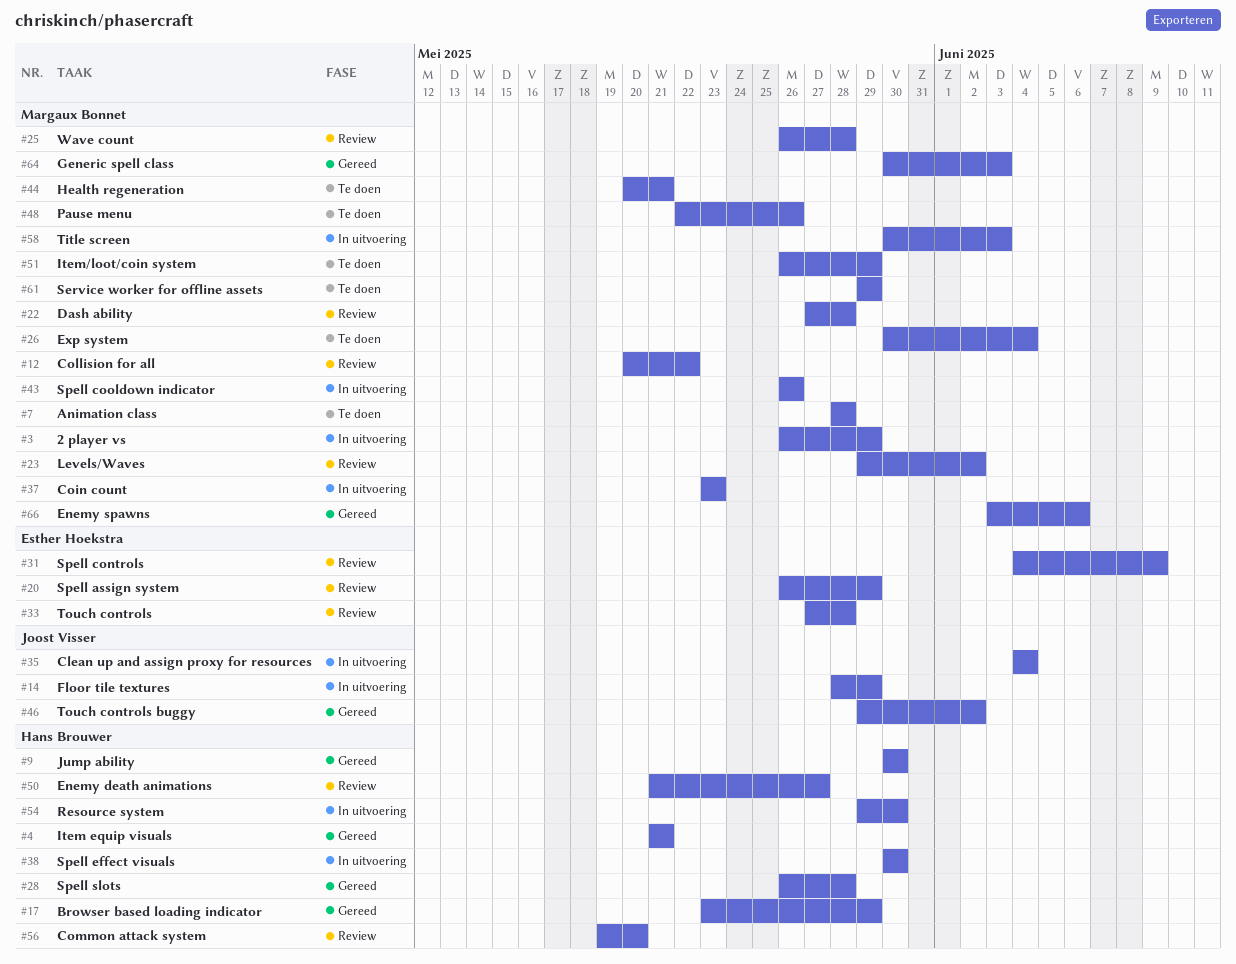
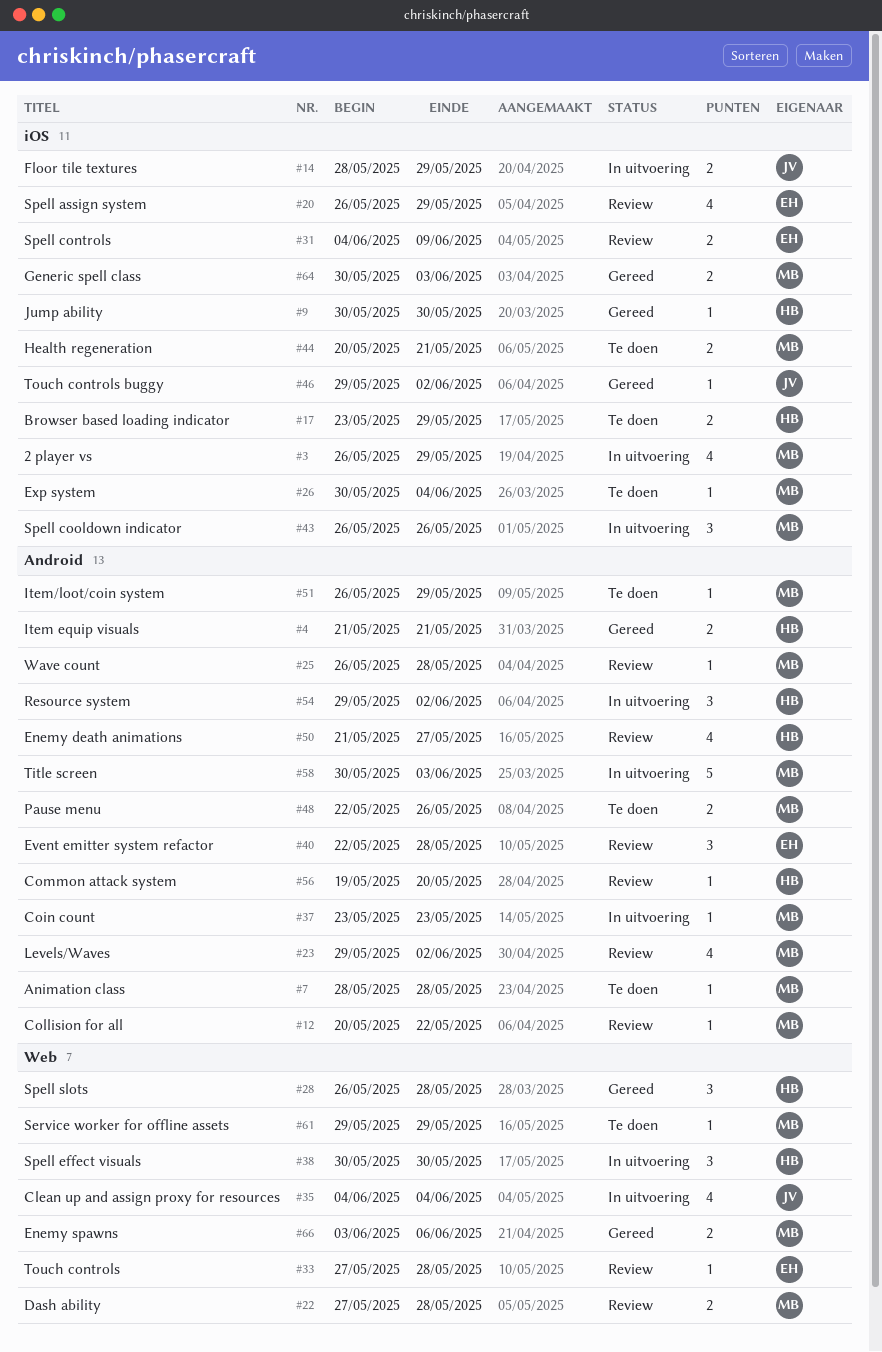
#17, status: Gereed -> Te doen
#40: none -> present
#54, due: May 30 -> Jun 2

